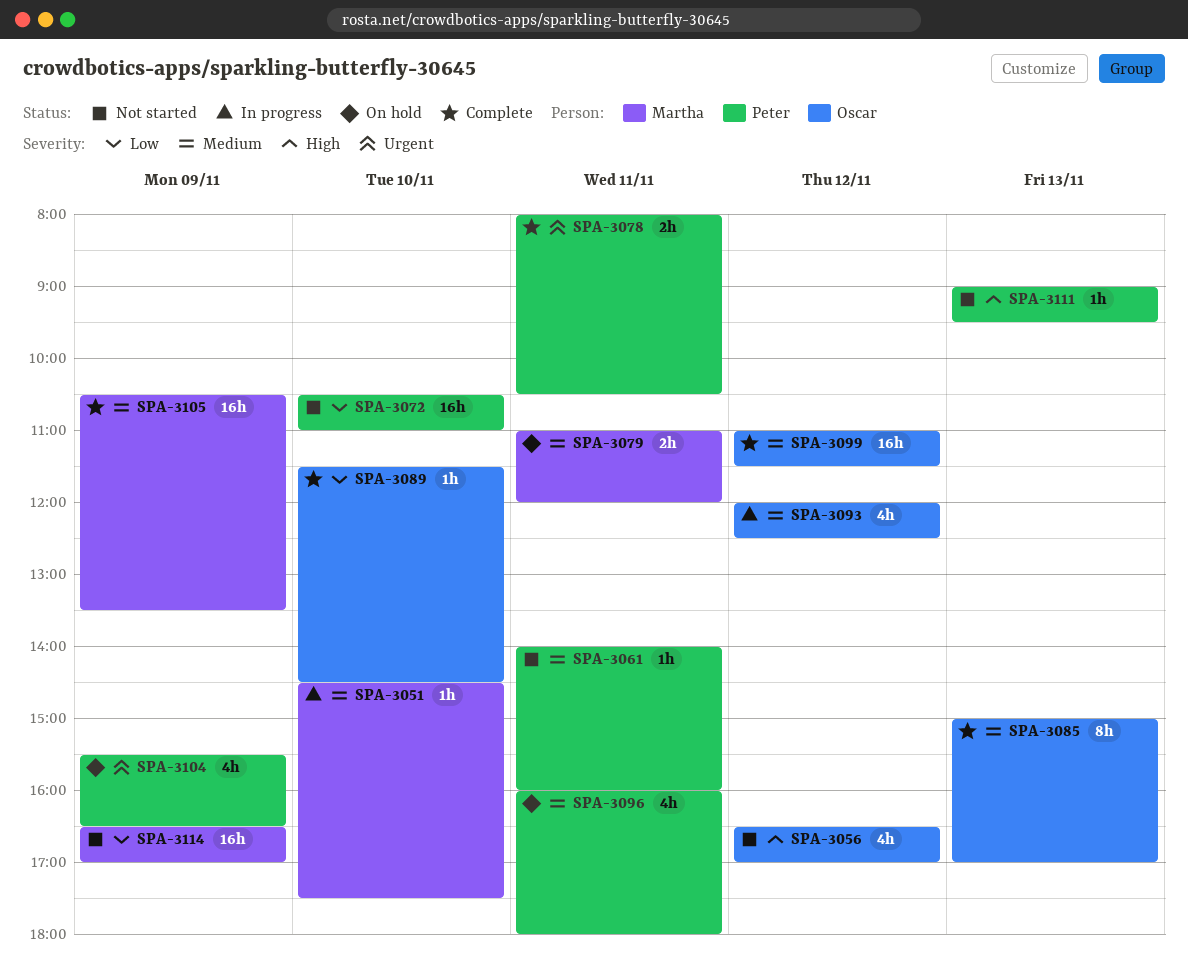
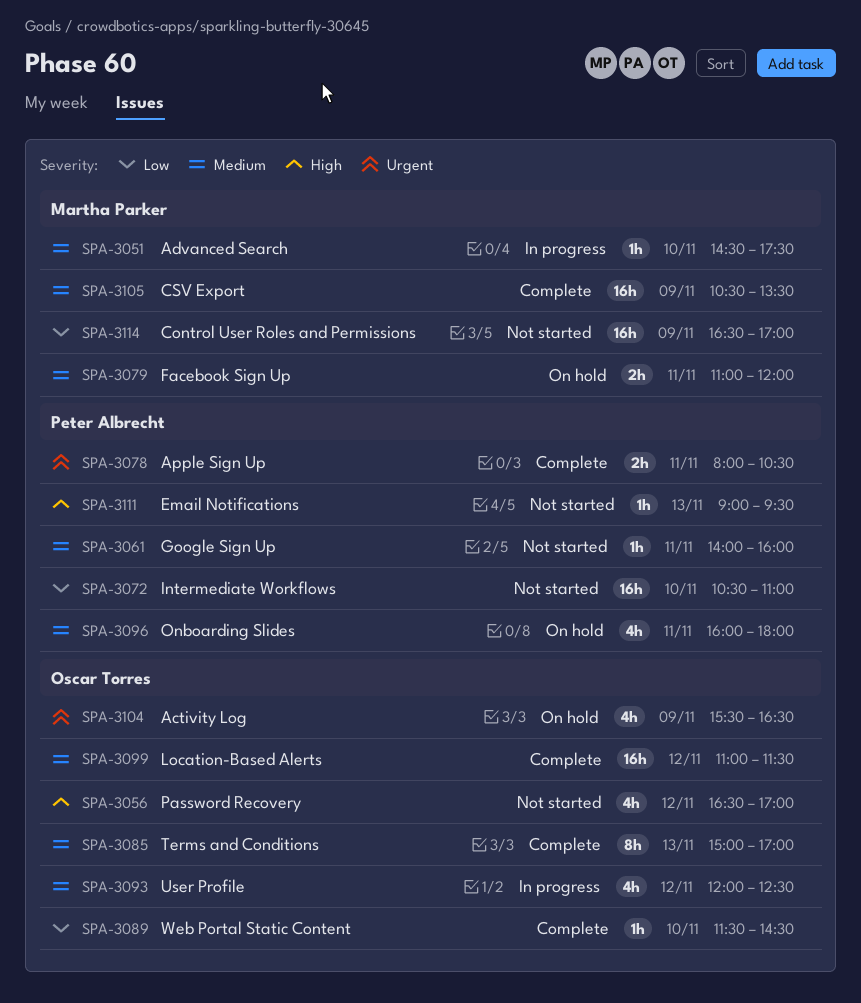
SPA-3104, owner: Peter Albrecht -> Oscar Torres

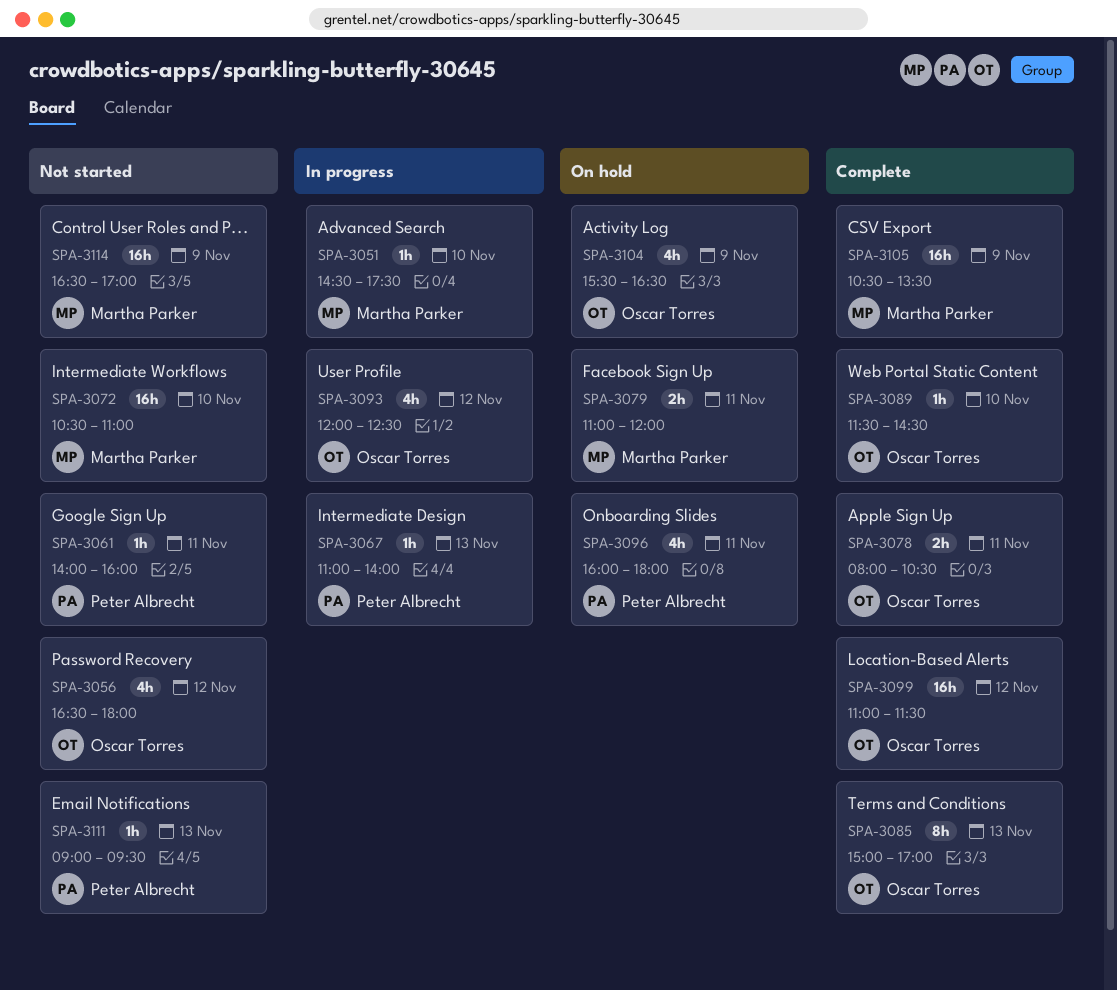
SPA-3056, ends: 17:00 -> 18:00
SPA-3067: none -> present
SPA-3072, owner: Peter Albrecht -> Martha Parker
SPA-3078, owner: Peter Albrecht -> Oscar Torres

